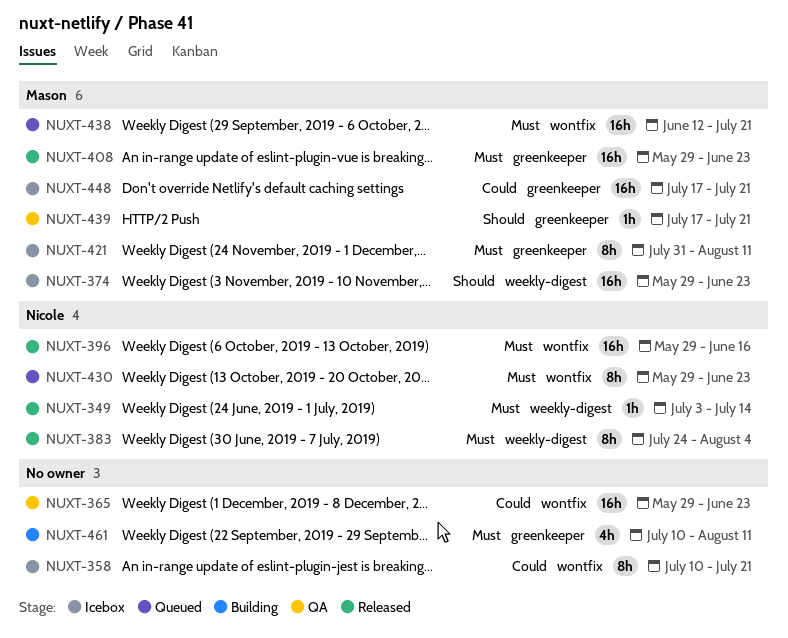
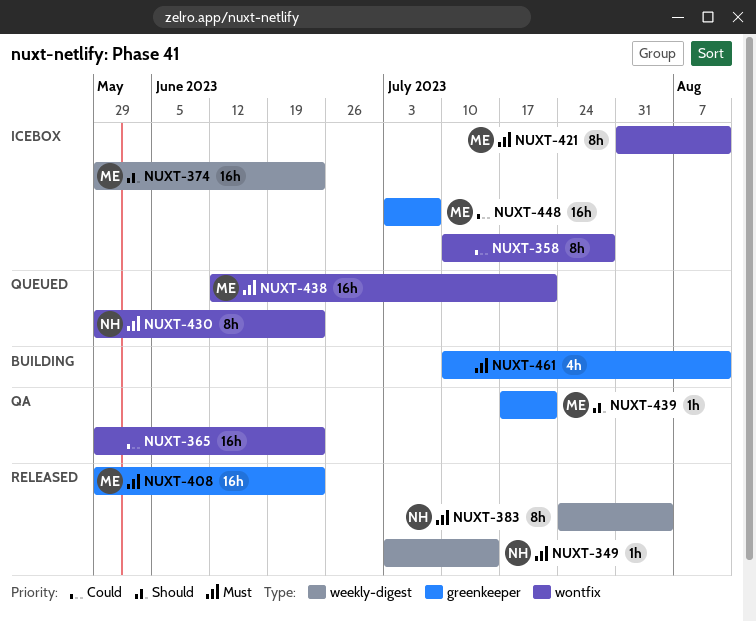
NUXT-358, due: Jul 21 -> Jul 28
NUXT-396: present -> none
NUXT-421, label: greenkeeper -> wontfix
NUXT-448, start: Jul 17 -> Jul 3
NUXT-448, due: Jul 21 -> Jul 7

